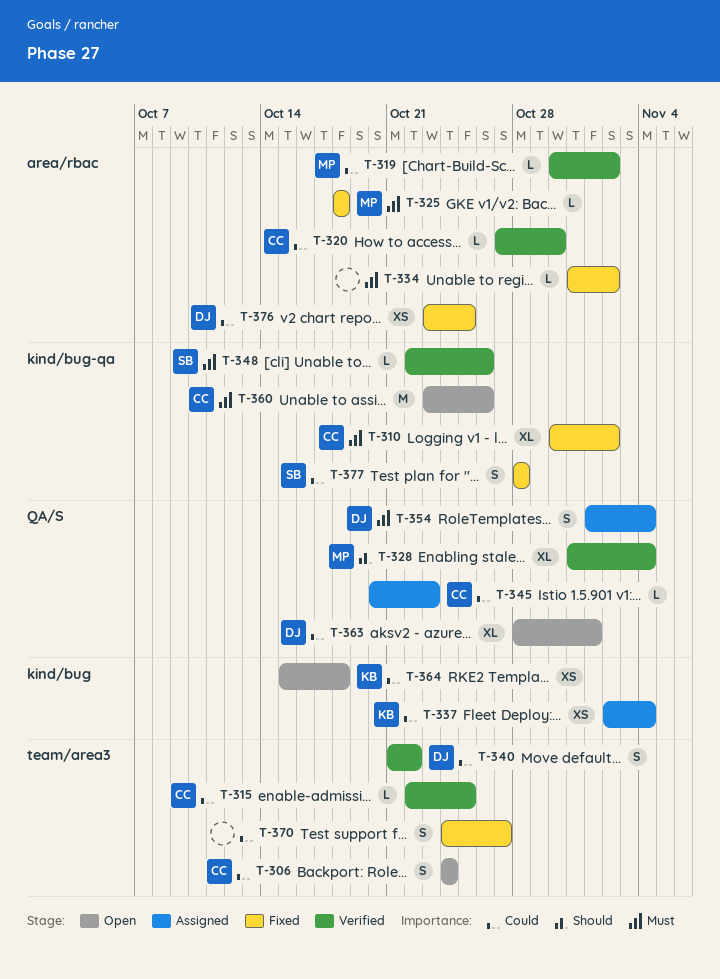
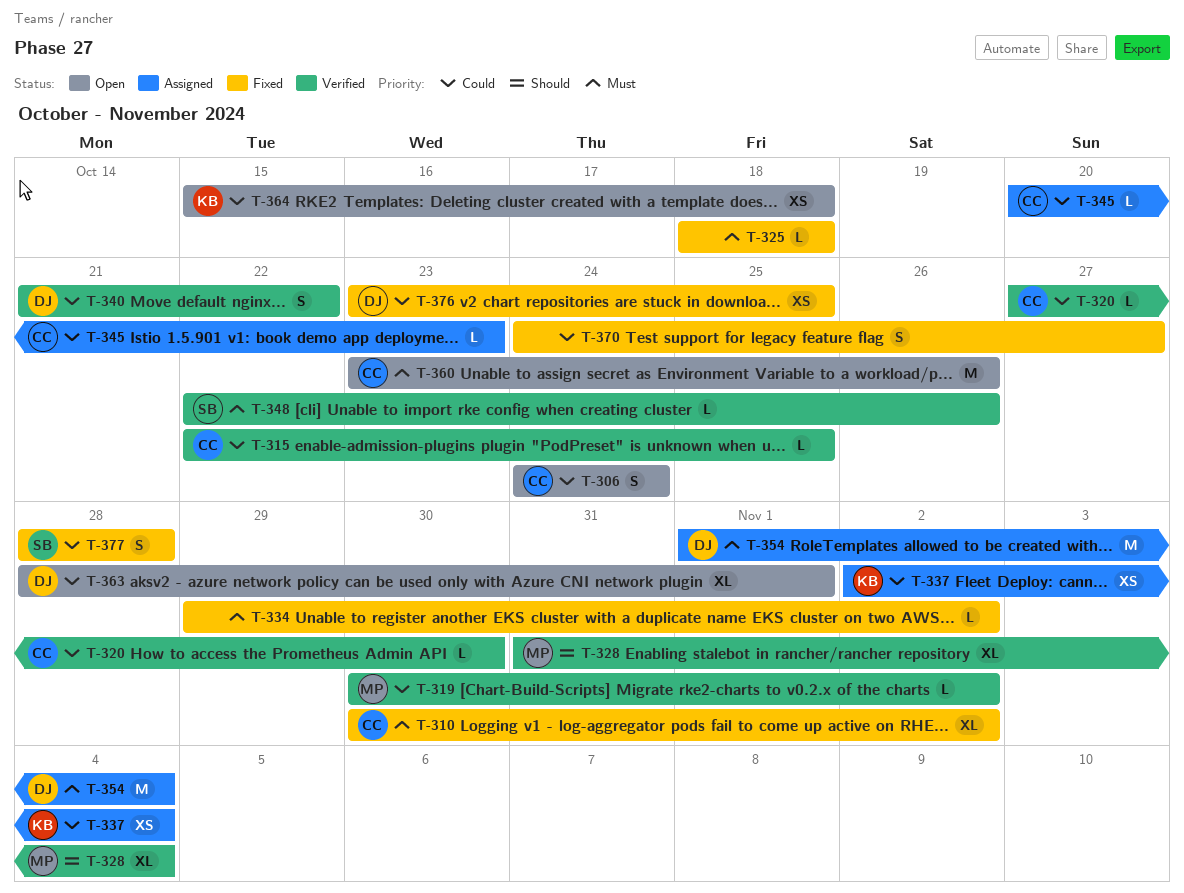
T-325, owner: MP -> none
T-334, start: Oct 31 -> Oct 29
T-354, estimate: S -> M

